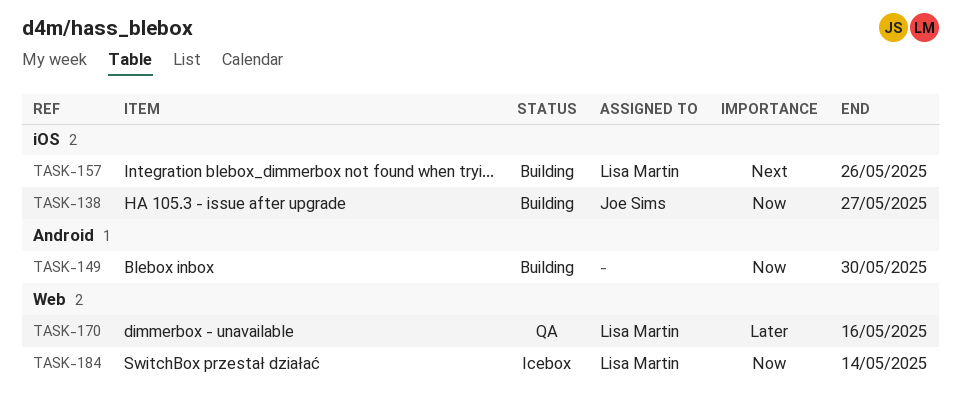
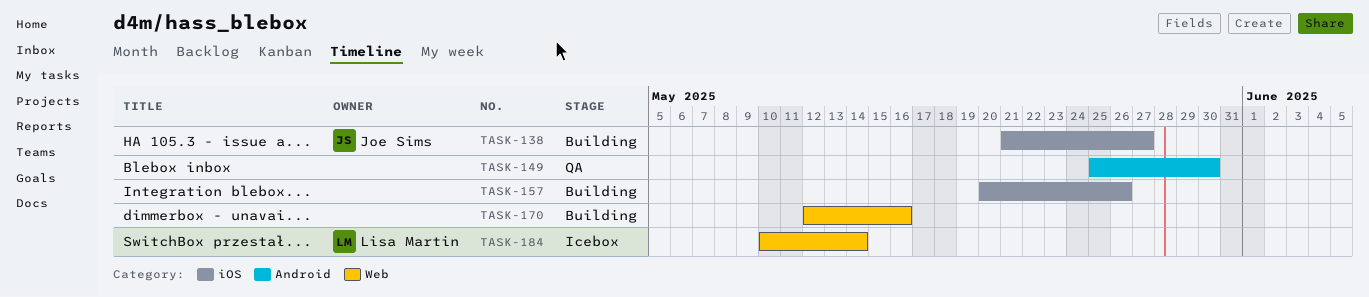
TASK-149, status: Building -> QA
TASK-157, owner: Lisa Martin -> none
TASK-170, status: QA -> Building
TASK-170, owner: Lisa Martin -> none

